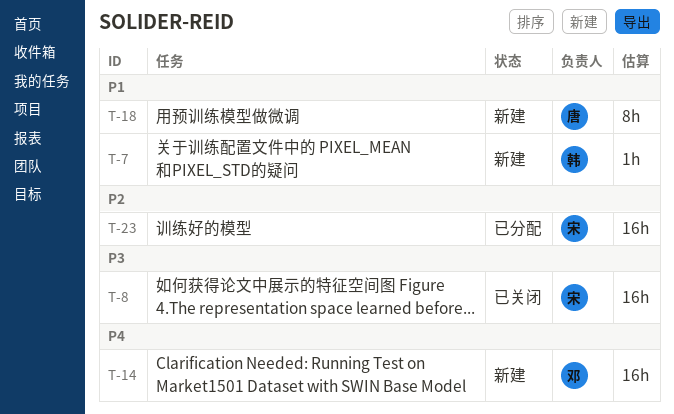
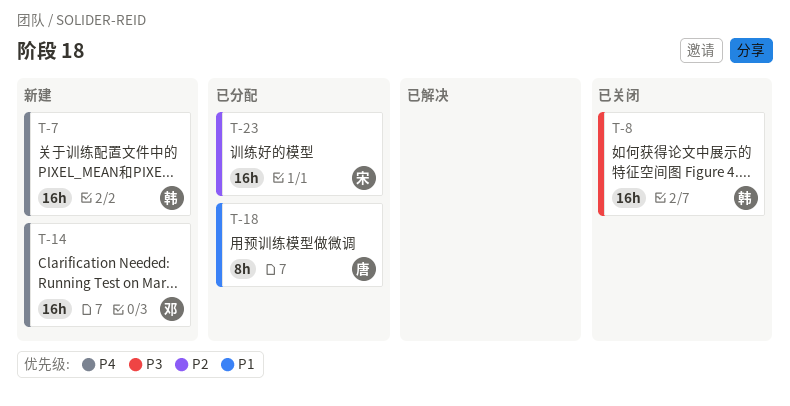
T-7, priority: P1 -> P4
T-7, estimate: 1h -> 16h
T-8, owner: 宋 -> 韩
T-18, status: 新建 -> 已分配

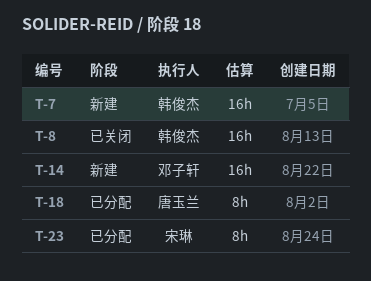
T-23, estimate: 16h -> 8h

